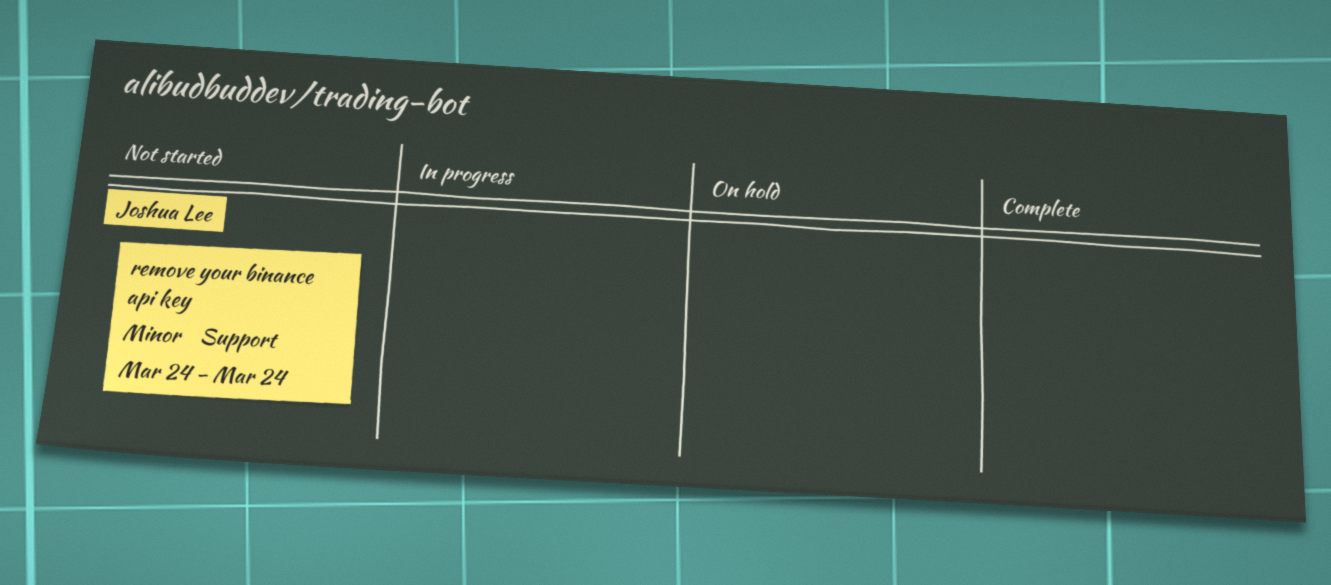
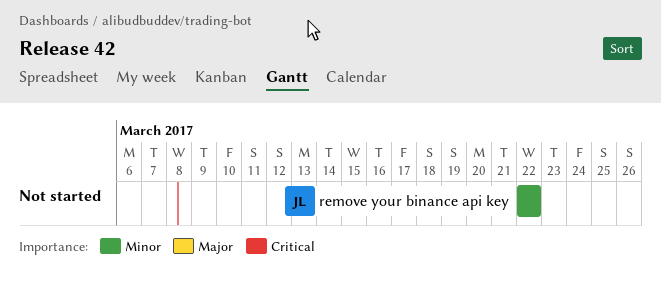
remove your binance api key, start: Mar 24 -> Mar 22
remove your binance api key, due: Mar 24 -> Mar 22

